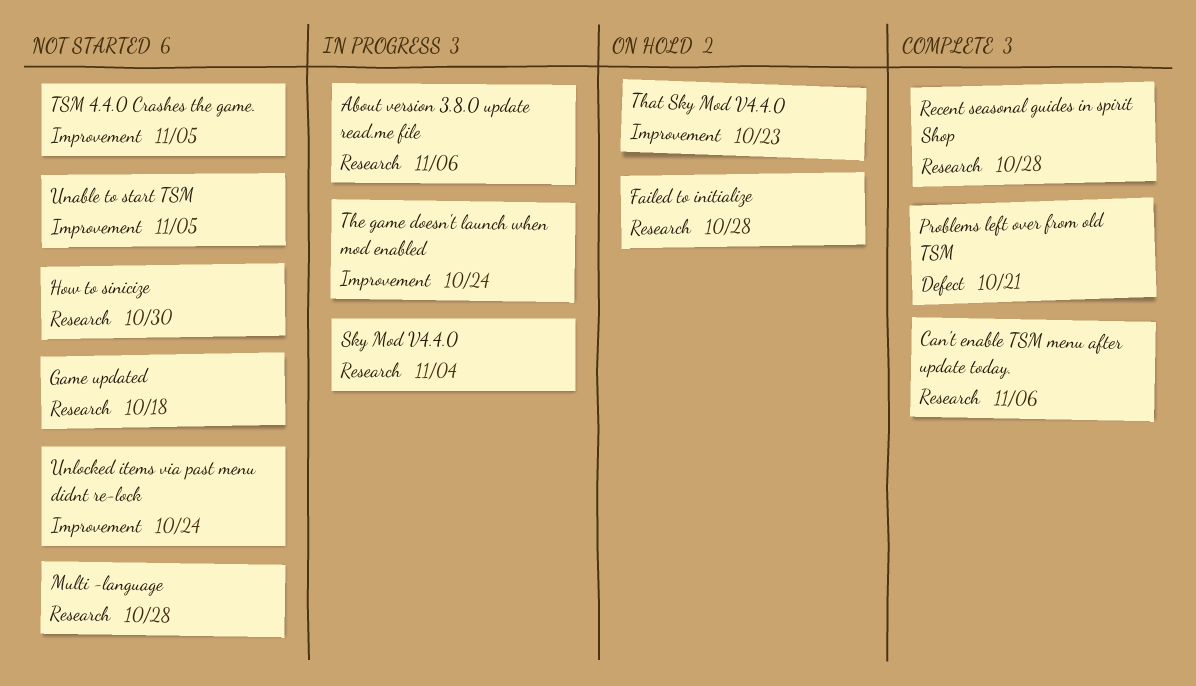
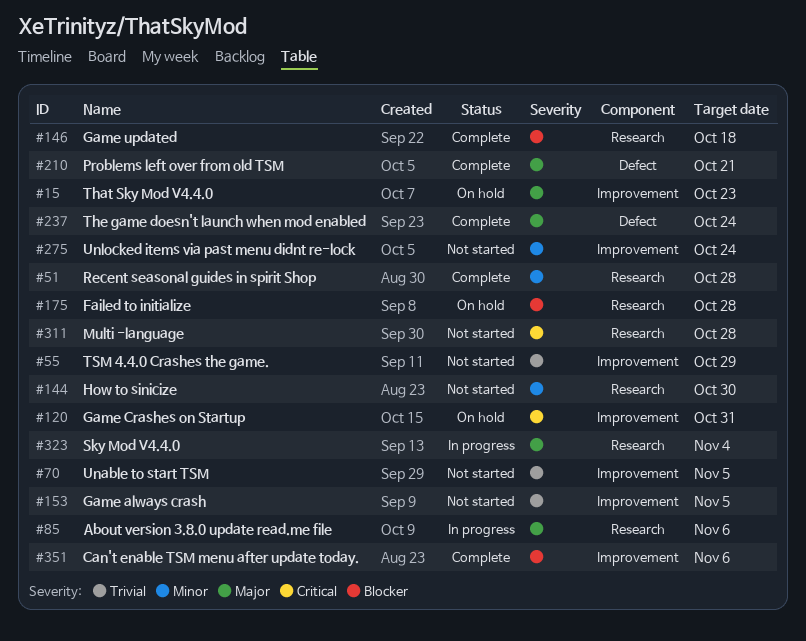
Can't enable TSM menu after update today., label: Research -> Improvement
Game always crash: none -> present
Game Crashes on Startup: none -> present
Game updated, status: Not started -> Complete
The game doesn't launch when mod enabled, status: In progress -> Complete
The game doesn't launch when mod enabled, label: Improvement -> Defect
TSM 4.4.0 Crashes the game., due: Nov 5 -> Oct 29

